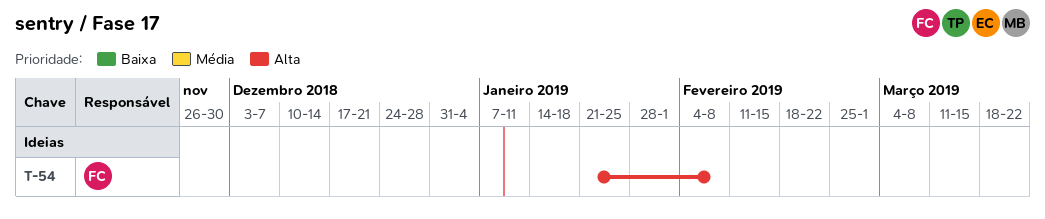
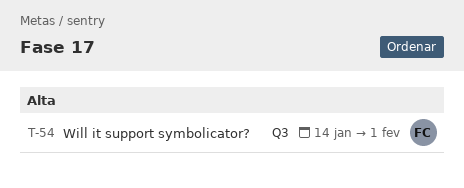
T-54, start: Jan 21 -> Jan 14
T-54, due: Feb 8 -> Feb 1

